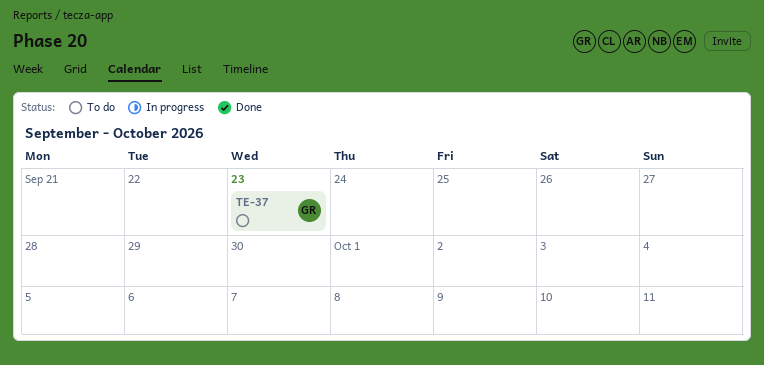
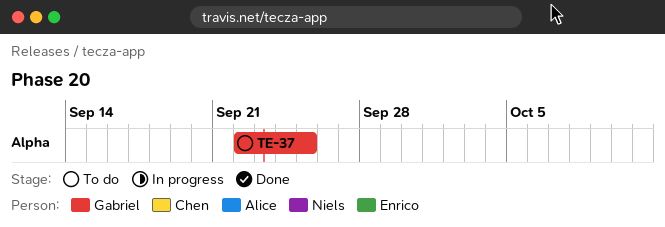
TE-37, due: Sep 23 -> Sep 25

